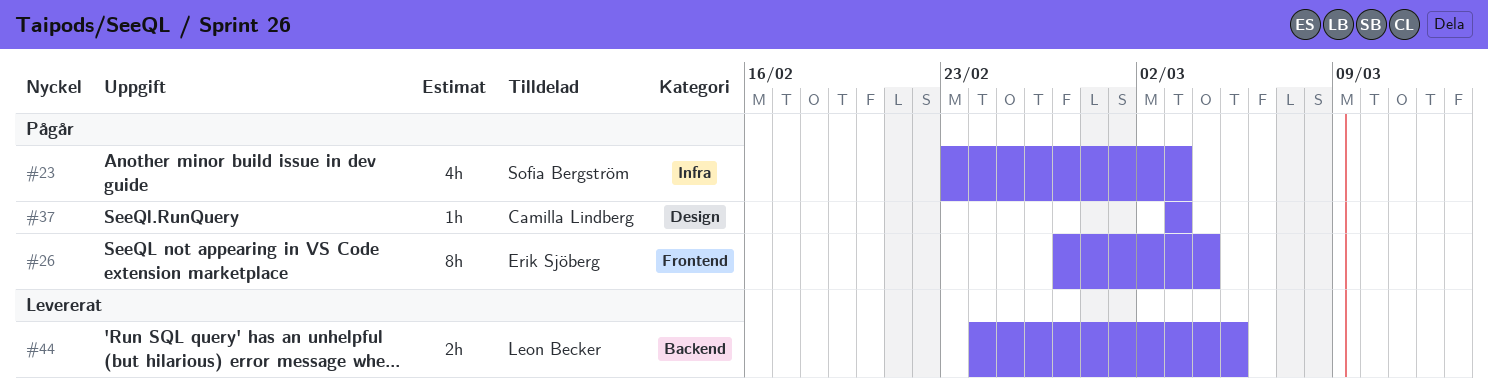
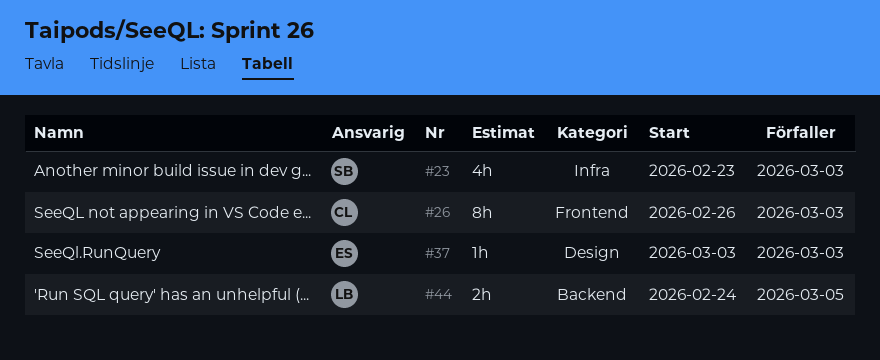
#26, owner: Erik Sjöberg -> Camilla Lindberg
#26, start: Feb 27 -> Feb 26
#26, due: Mar 4 -> Mar 3
#37, owner: Camilla Lindberg -> Erik Sjöberg

